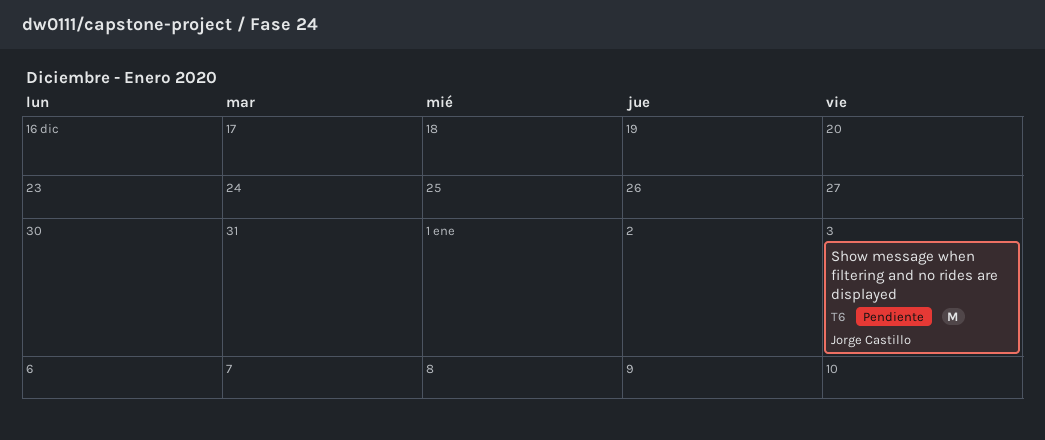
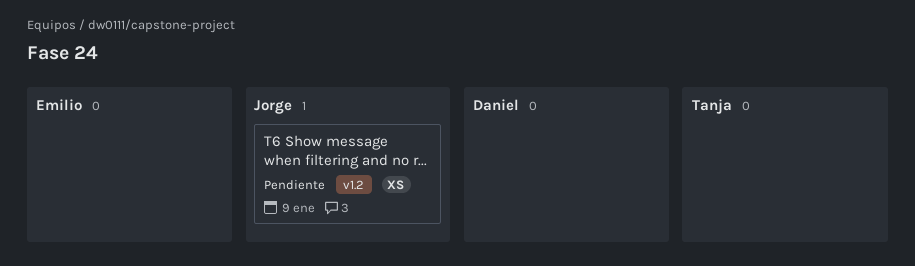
T6, estimate: M -> XS
T6, due: Jan 3 -> Jan 9

